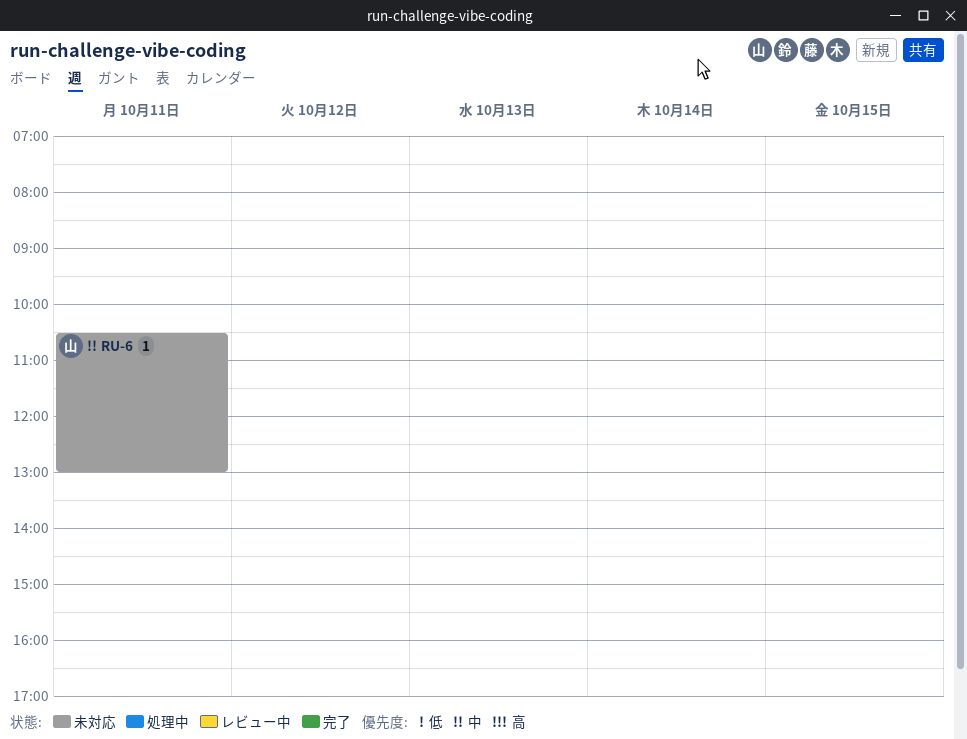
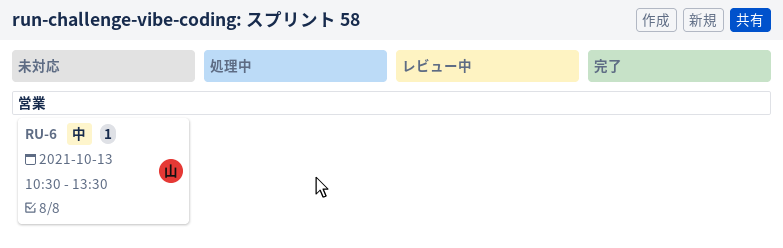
RU-6, day: Oct 11 -> Oct 13
RU-6, ends: 13:00 -> 13:30

